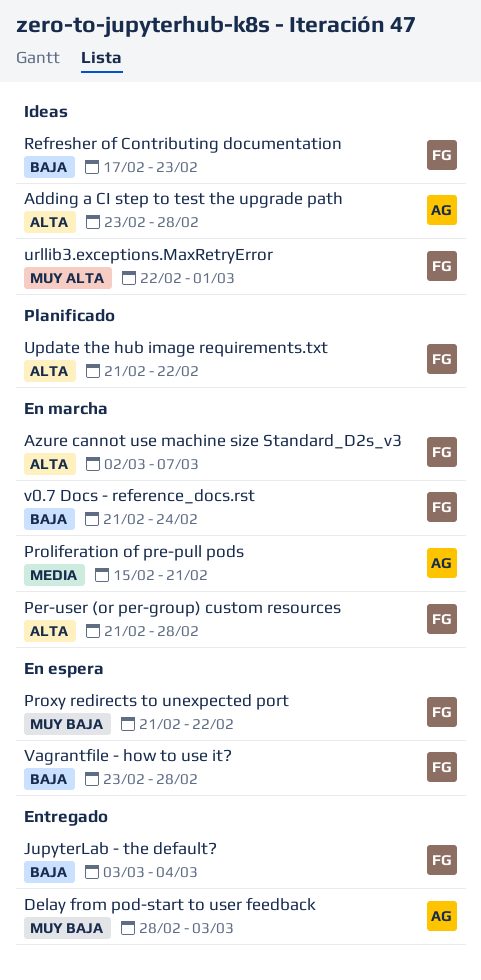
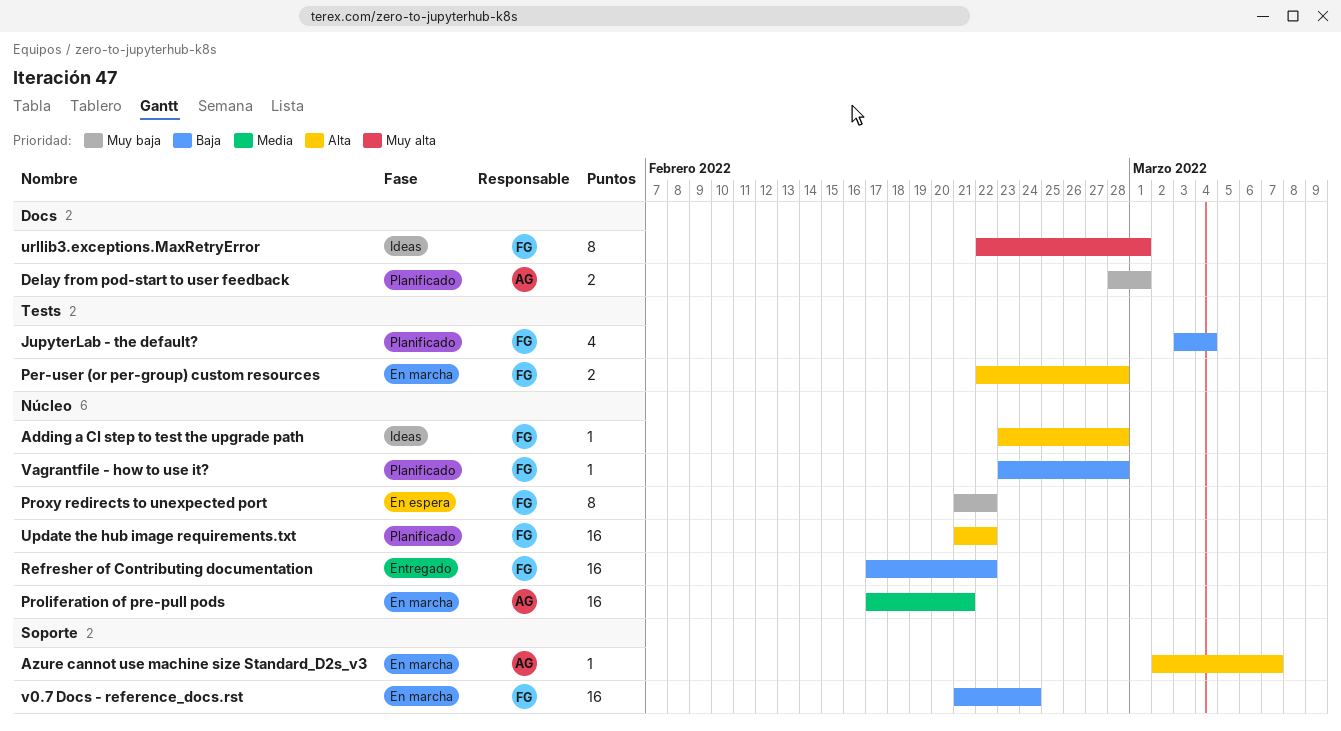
Adding a CI step to test the upgrade path, owner: AG -> FG
Azure cannot use machine size Standard_D2s_v3, owner: FG -> AG
Delay from pod-start to user feedback, status: Entregado -> Planificado
Delay from pod-start to user feedback, due: Mar 3 -> Mar 1
JupyterLab - the default?, status: Entregado -> Planificado
Per-user (or per-group) custom resources, start: Feb 21 -> Feb 22
Proliferation of pre-pull pods, start: Feb 15 -> Feb 17
Refresher of Contributing documentation, status: Ideas -> Entregado
Refresher of Contributing documentation, due: Feb 23 -> Feb 22
Vagrantfile - how to use it?, status: En espera -> Planificado

